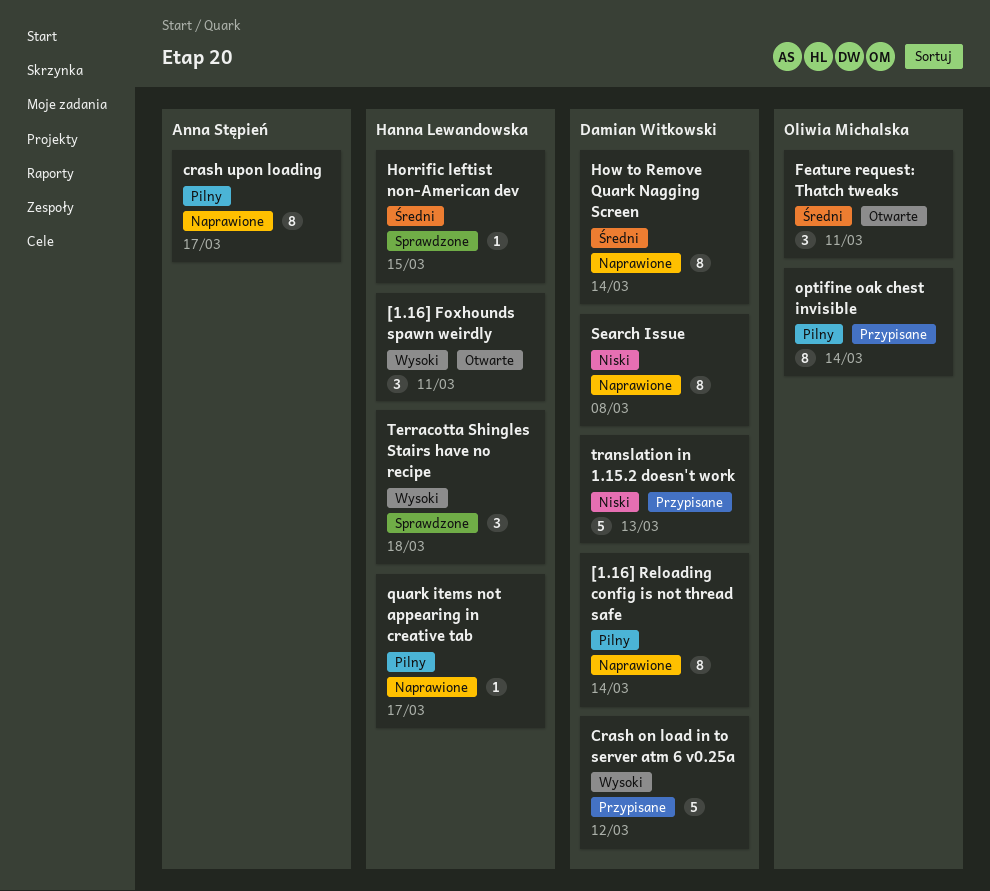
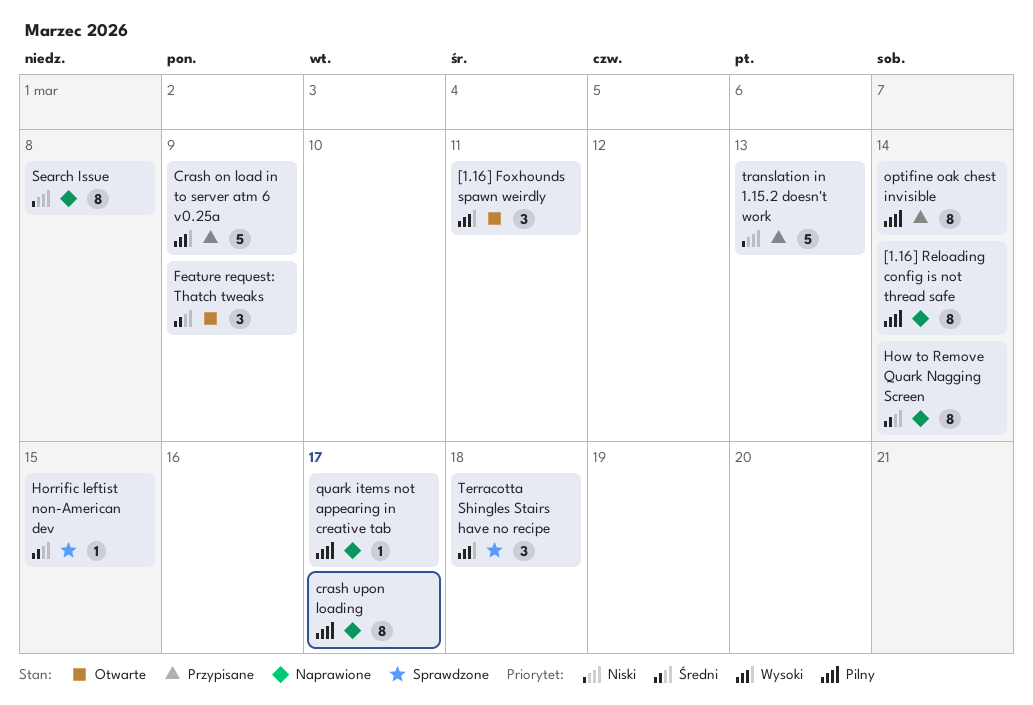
Crash on load in to server atm 6 v0.25a, due: Mar 12 -> Mar 9
Feature request: Thatch tweaks, due: Mar 11 -> Mar 9

